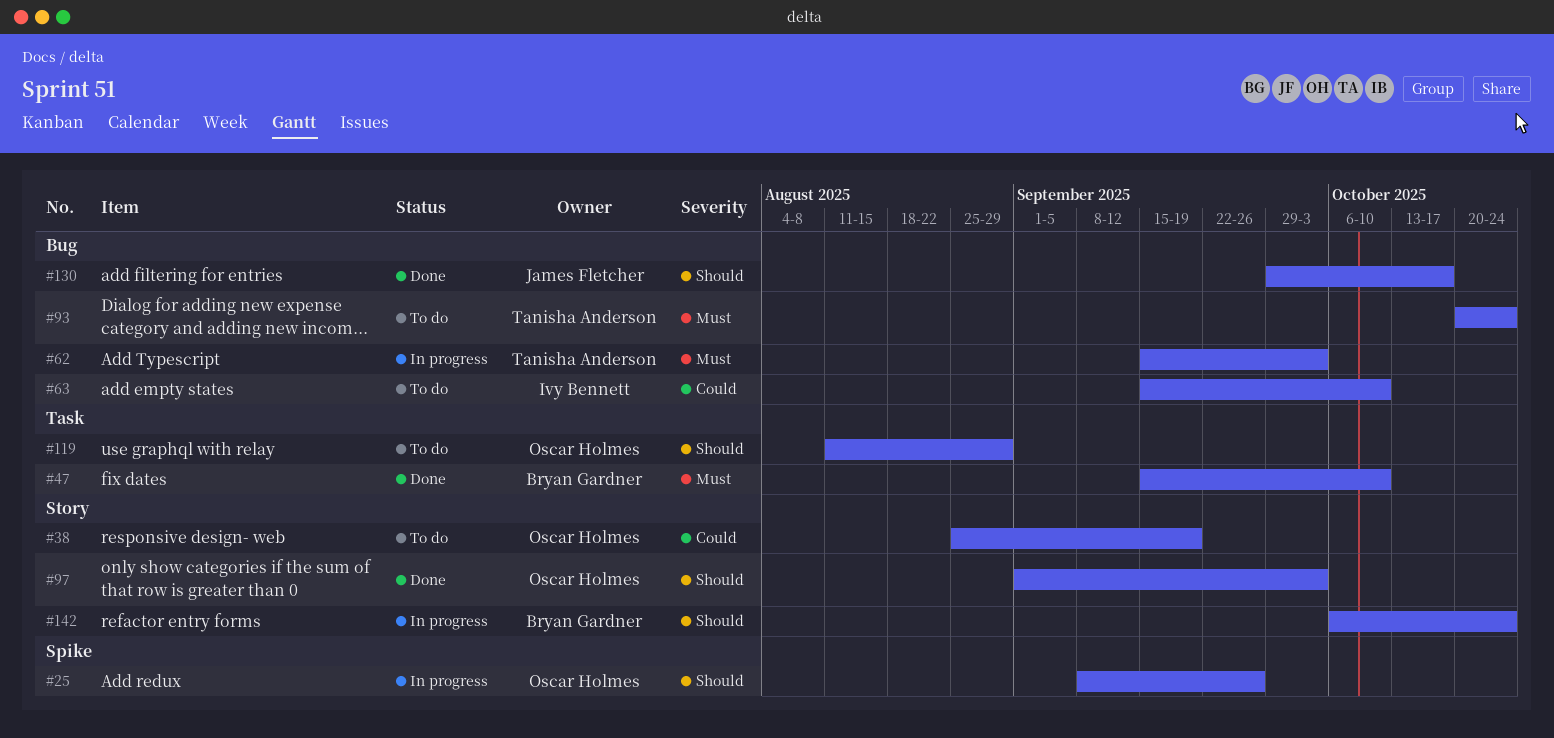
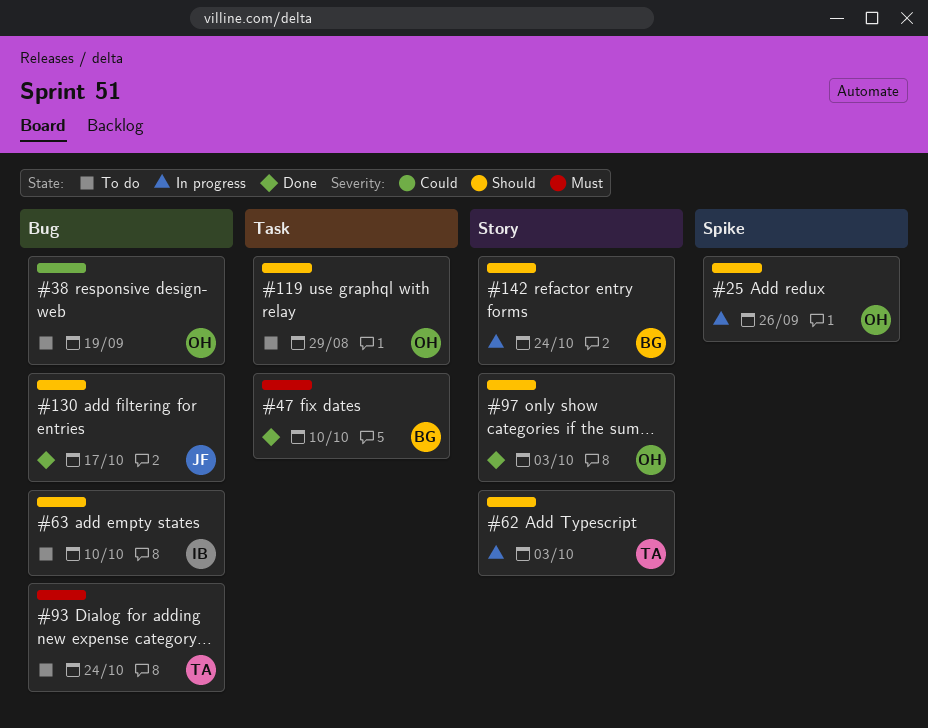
#38, label: Story -> Bug
#62, priority: Must -> Should
#62, label: Bug -> Story
#63, priority: Could -> Should

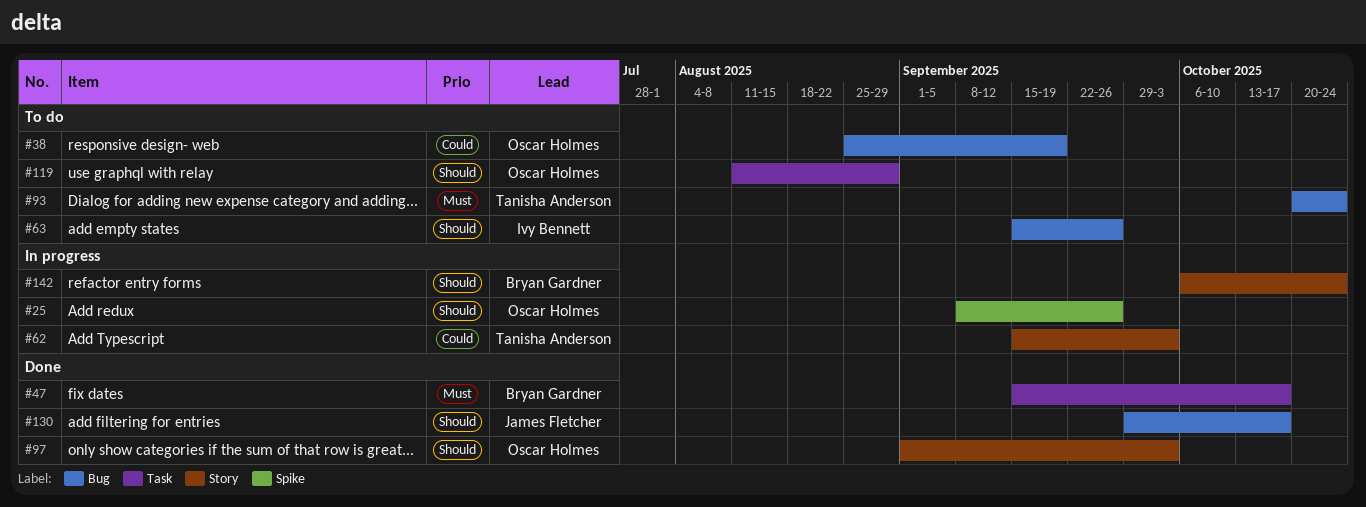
#47, due: Oct 10 -> Oct 17
#62, priority: Should -> Could
#63, due: Oct 10 -> Sep 26

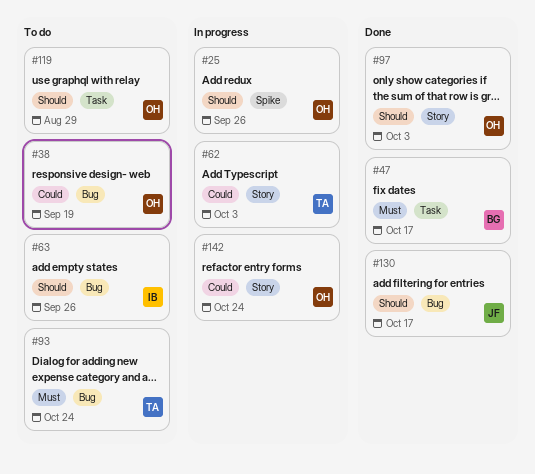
#142, owner: Bryan Gardner -> Oscar Holmes
#142, priority: Should -> Could

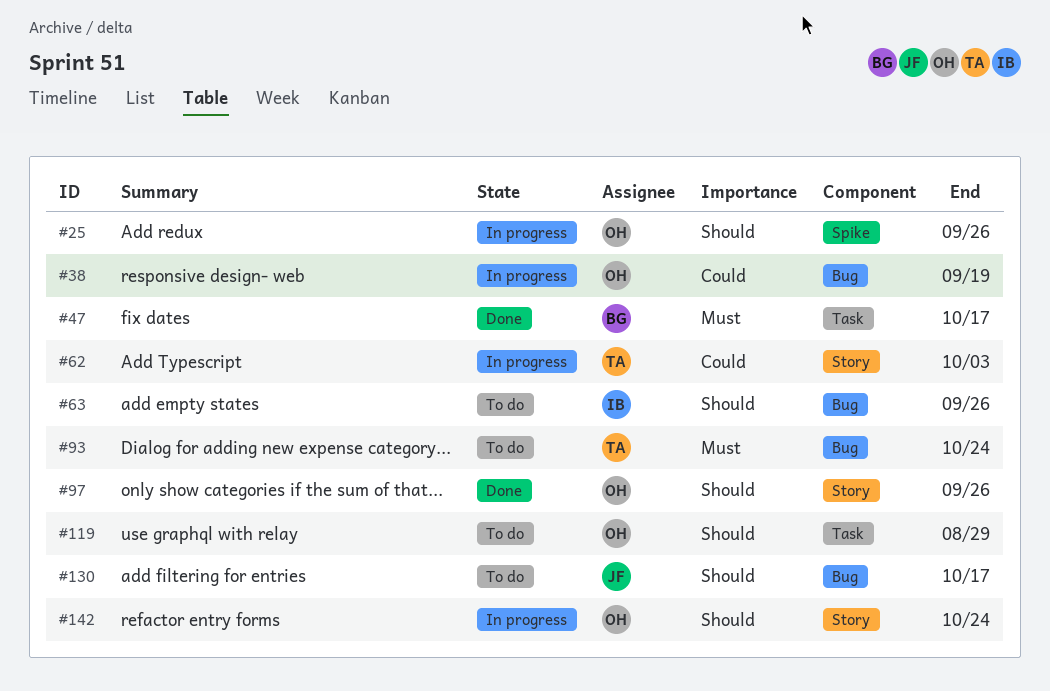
#38, status: To do -> In progress
#97, due: Oct 3 -> Sep 26
#130, status: Done -> To do
#142, priority: Could -> Should

